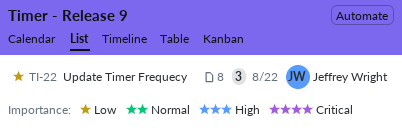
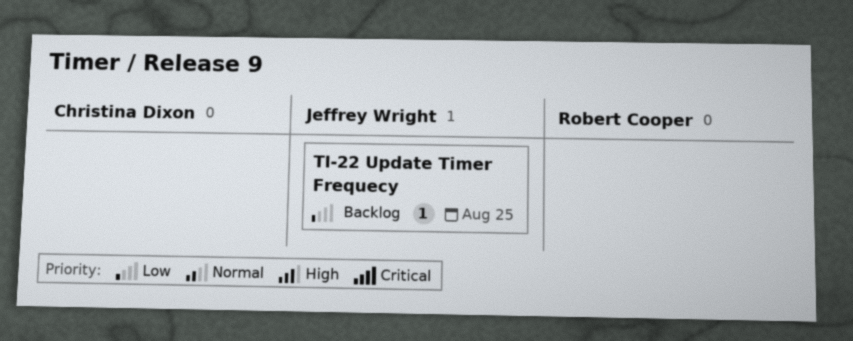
TI-22, estimate: 3 -> 1
TI-22, due: Aug 22 -> Aug 25

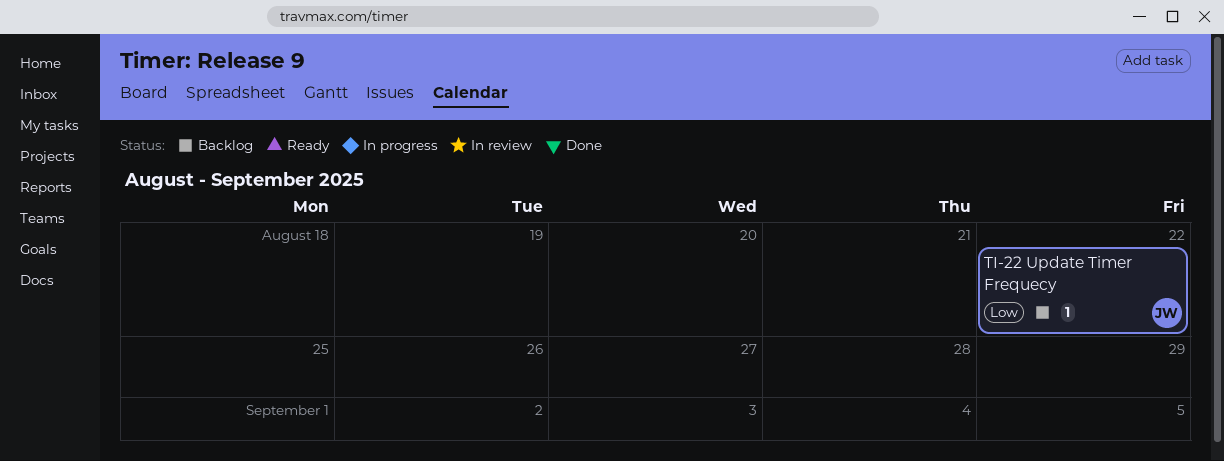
TI-22, due: Aug 25 -> Aug 22

